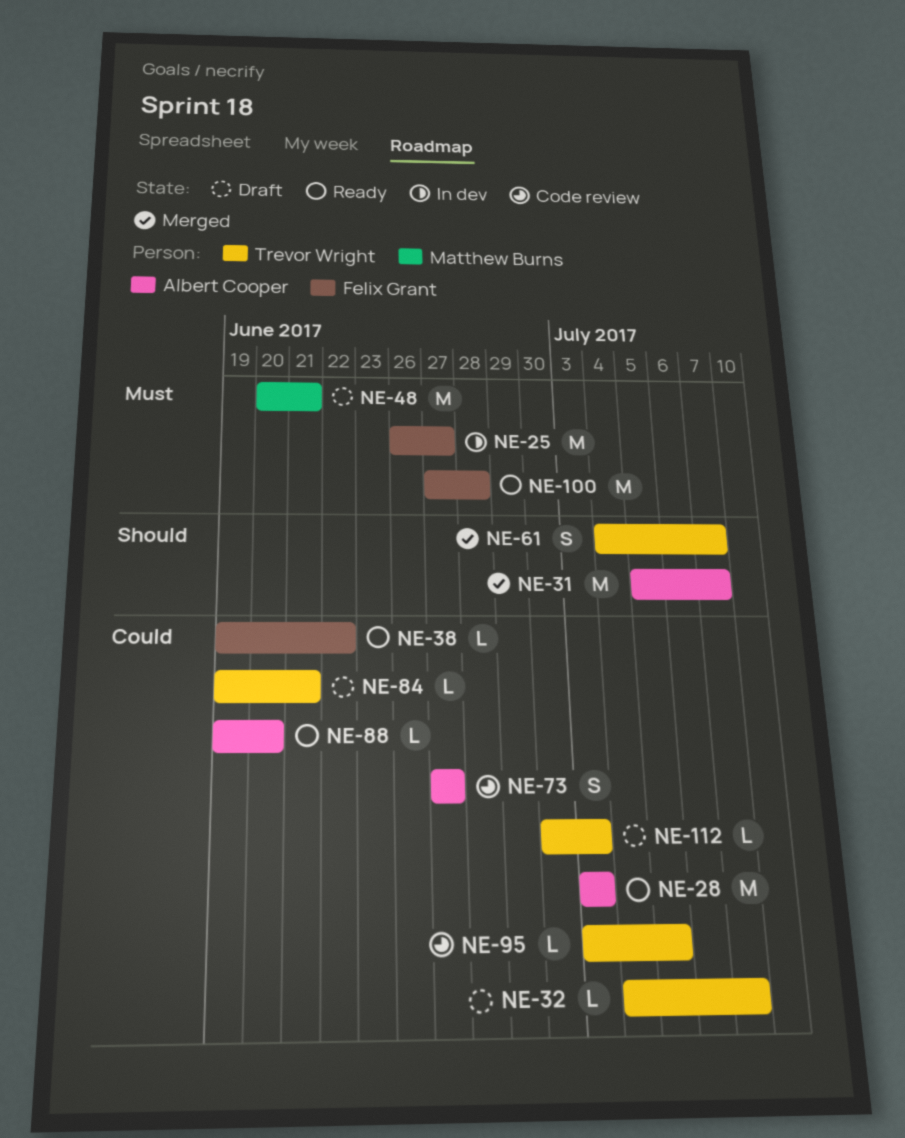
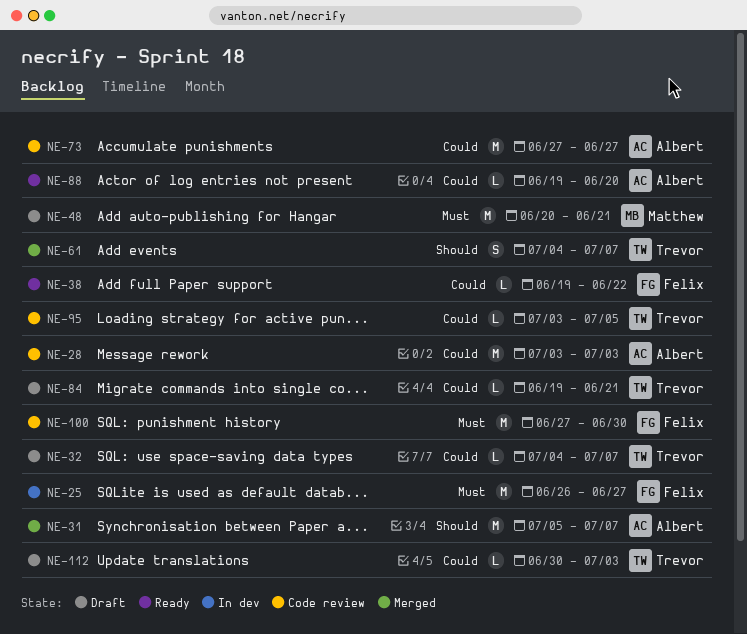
NE-28, status: Ready -> Code review
NE-73, estimate: S -> M
NE-100, status: Ready -> Code review
NE-100, due: Jun 28 -> Jun 30

